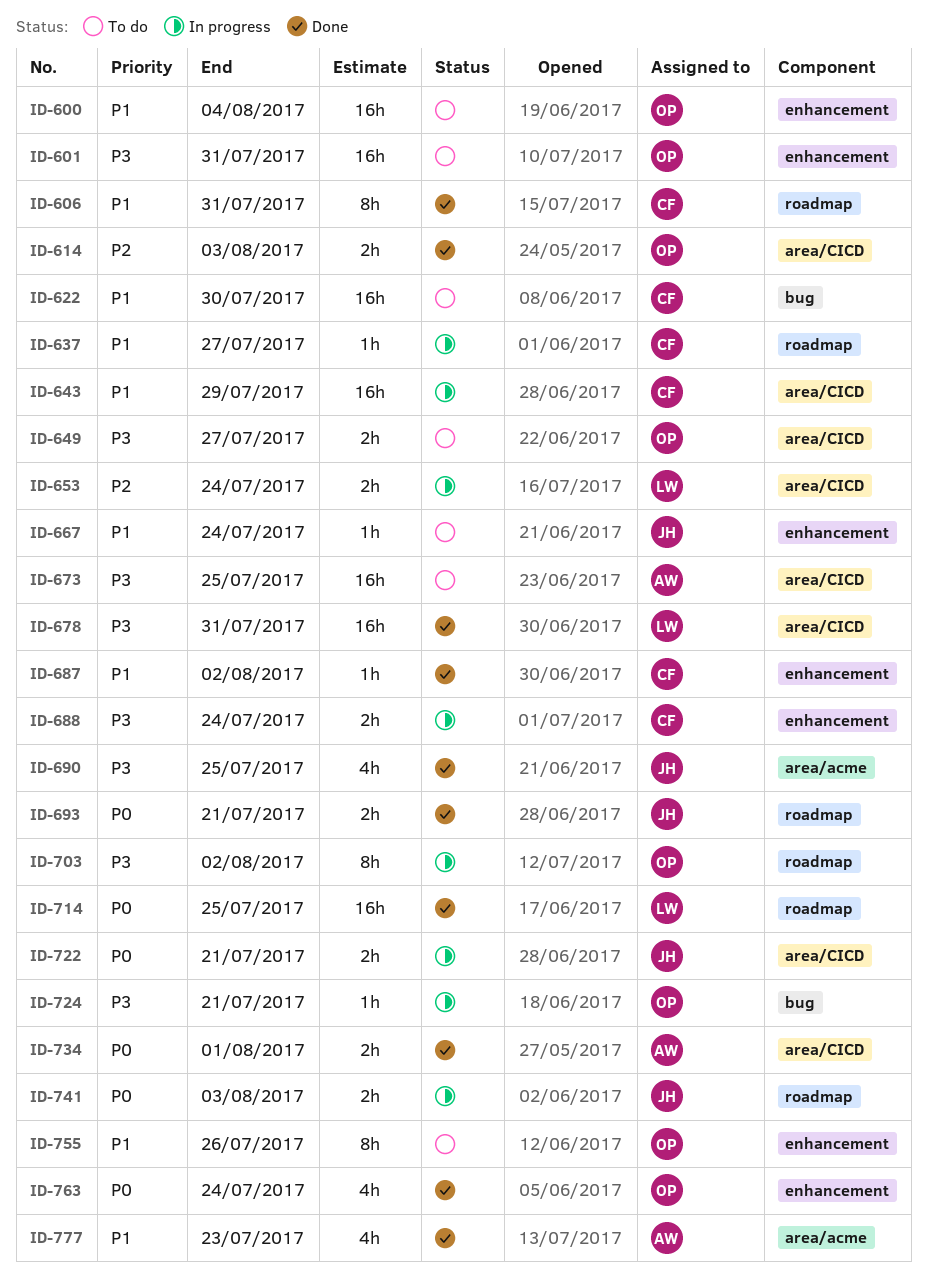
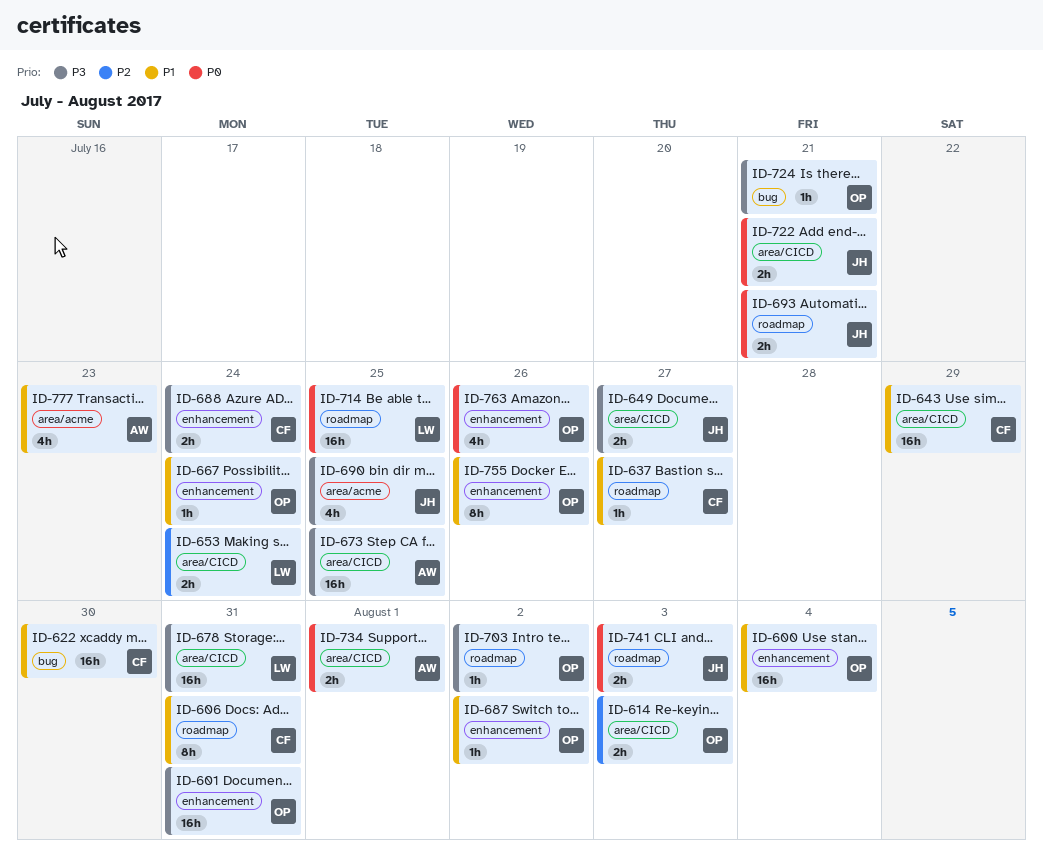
ID-649, owner: OP -> JH
ID-667, owner: JH -> OP
ID-687, owner: CF -> OP
ID-703, estimate: 8h -> 1h
ID-763, due: Jul 24 -> Jul 26

